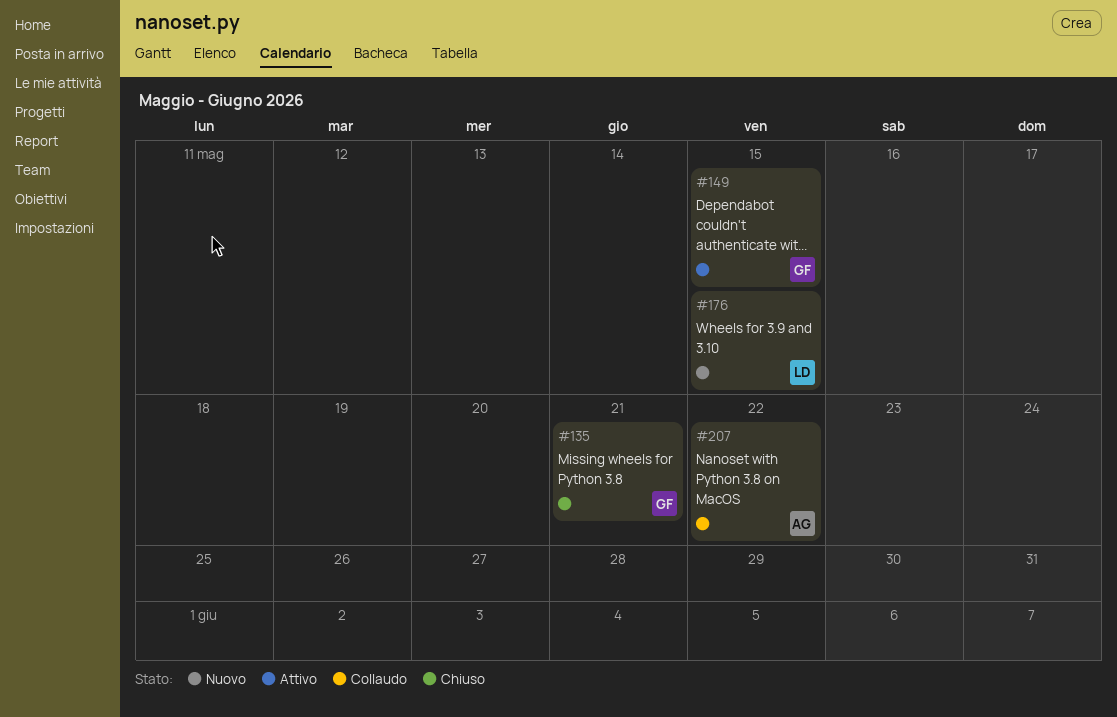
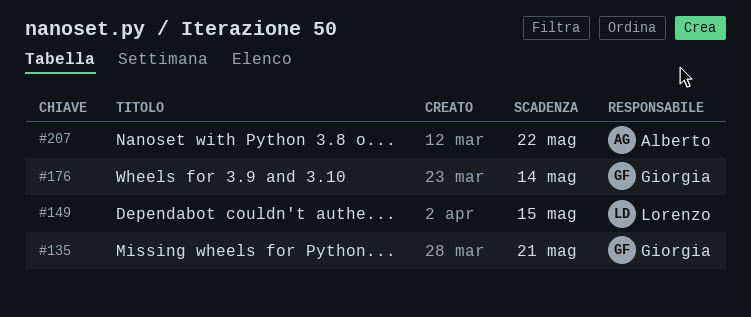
#149, owner: Giorgia -> Lorenzo
#176, owner: Lorenzo -> Giorgia
#176, due: May 15 -> May 14

